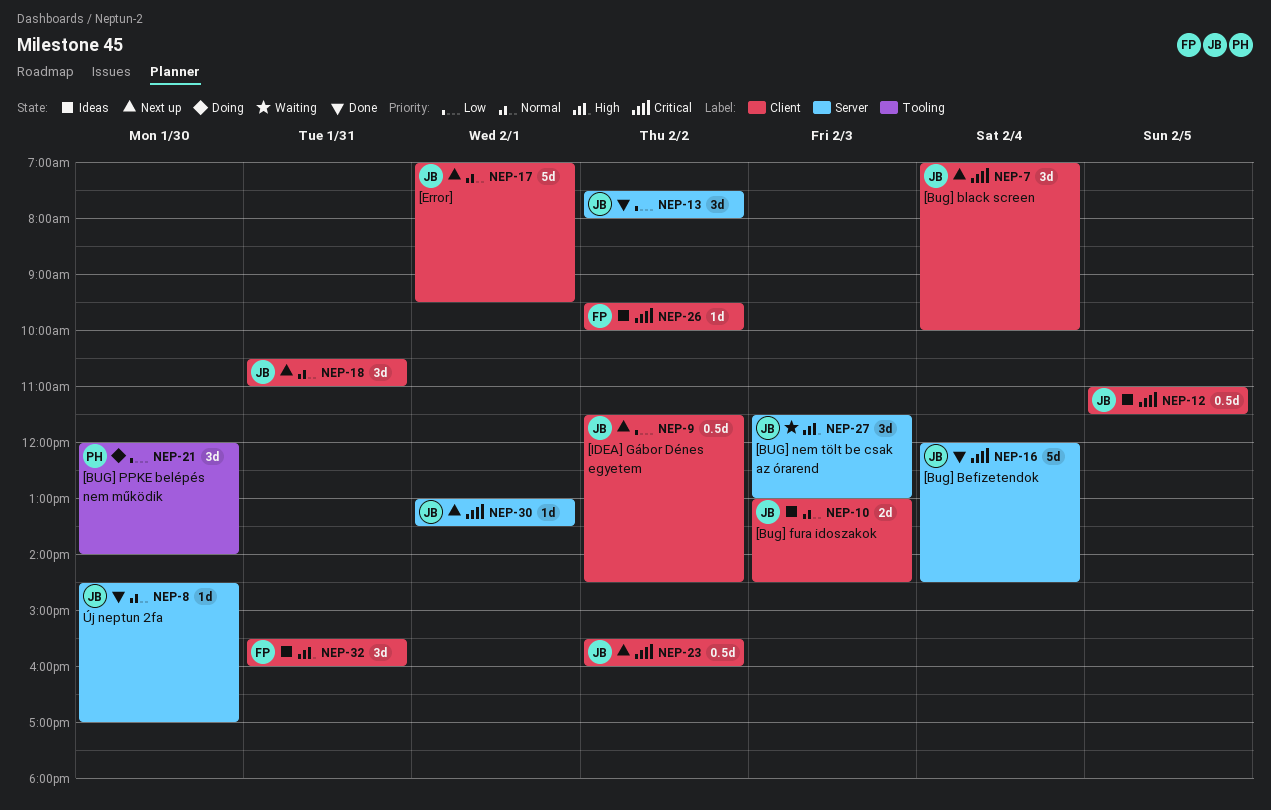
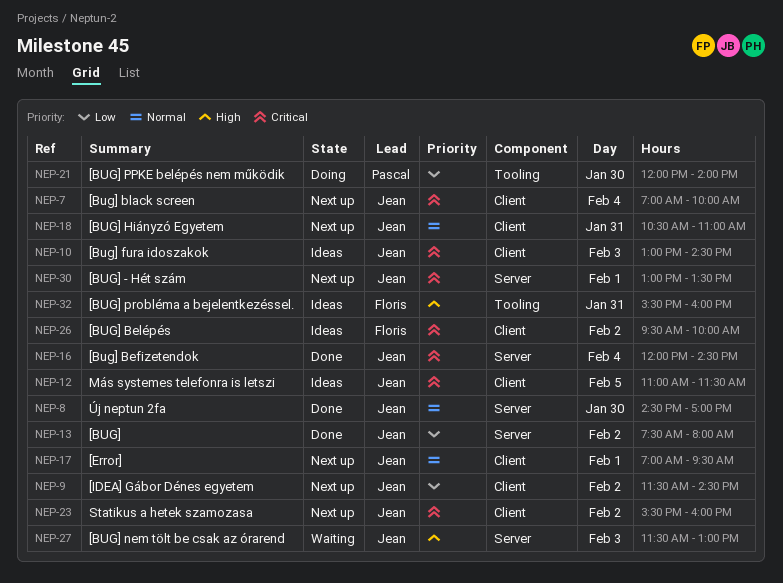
NEP-10, priority: Normal -> Critical
NEP-32, label: Client -> Tooling

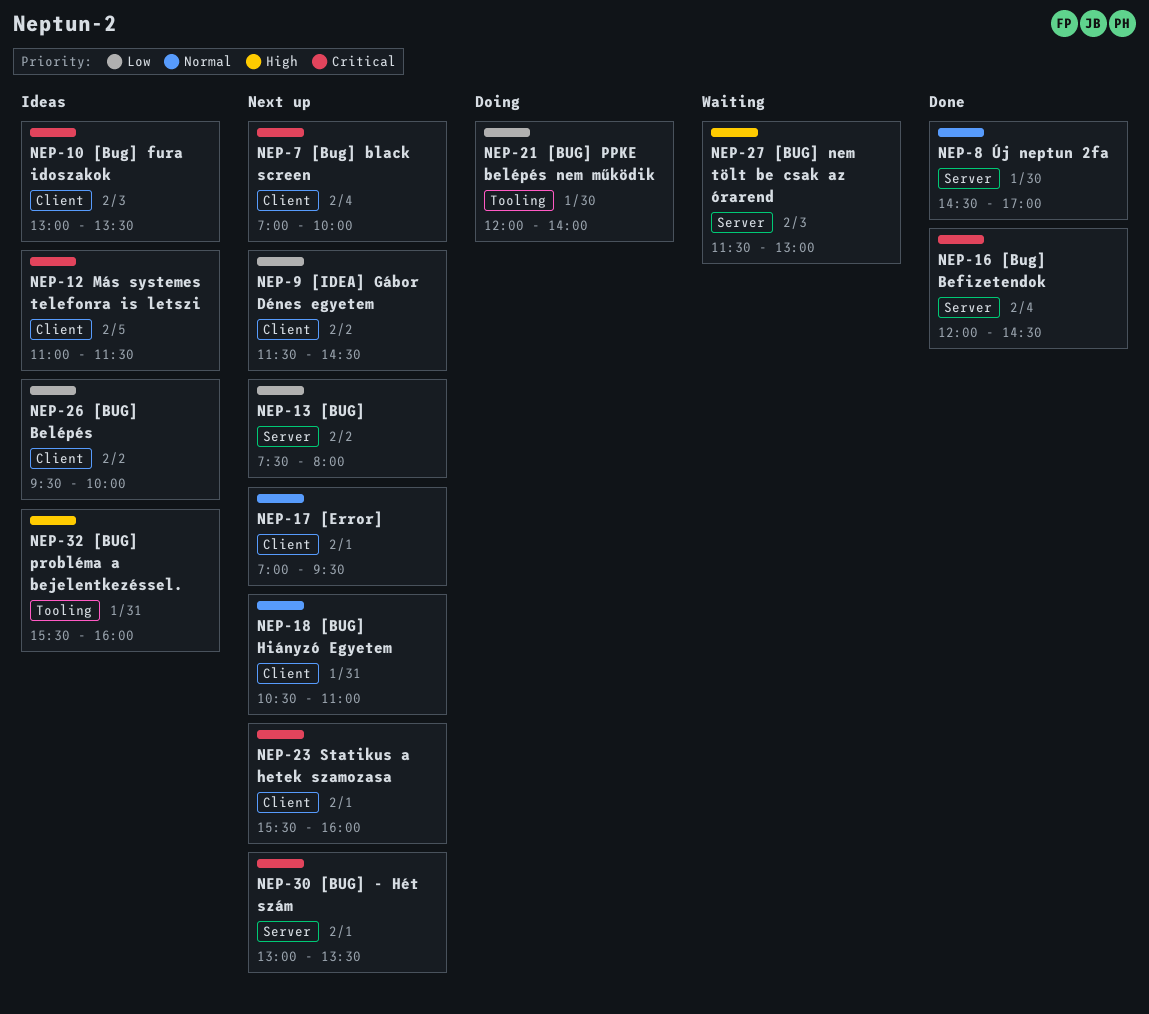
NEP-10, ends: 14:30 -> 13:30
NEP-13, status: Done -> Next up
NEP-23, day: Feb 2 -> Feb 1
NEP-26, priority: Critical -> Low

